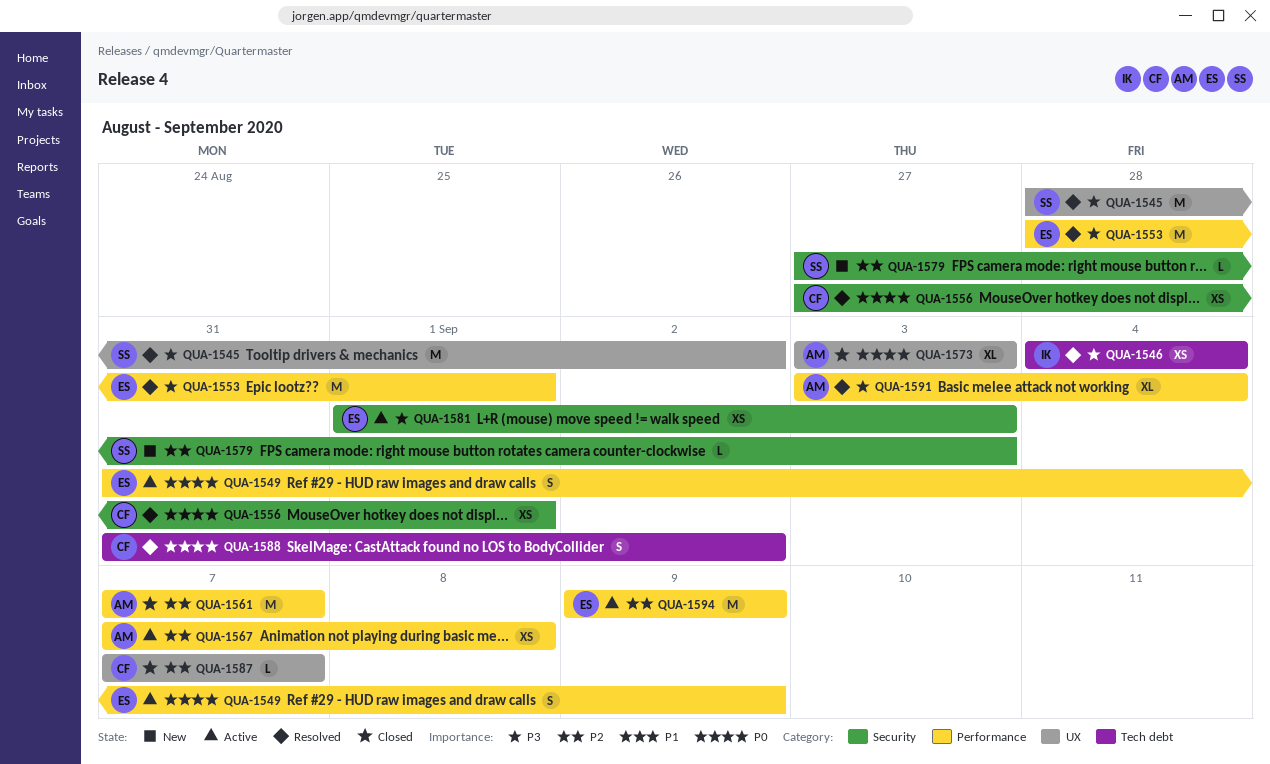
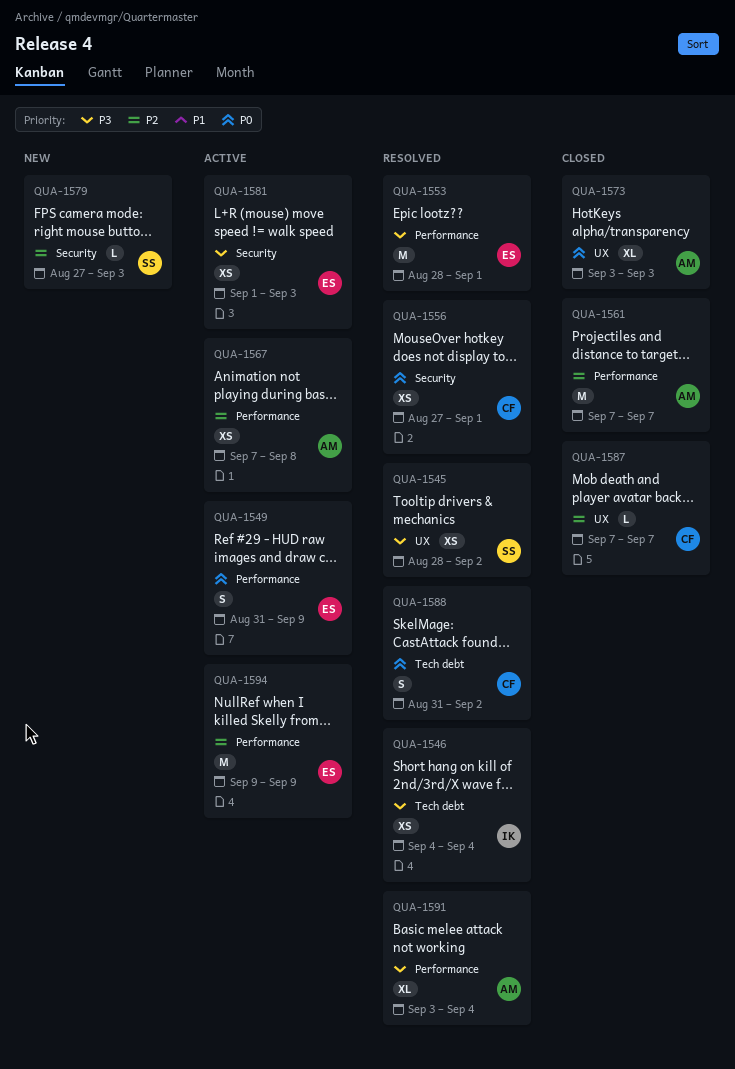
QUA-1545, estimate: M -> XS

